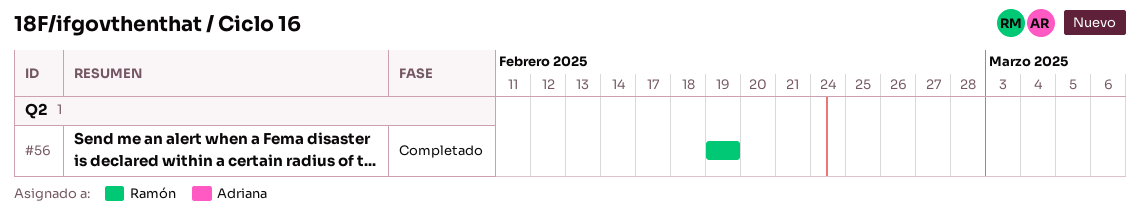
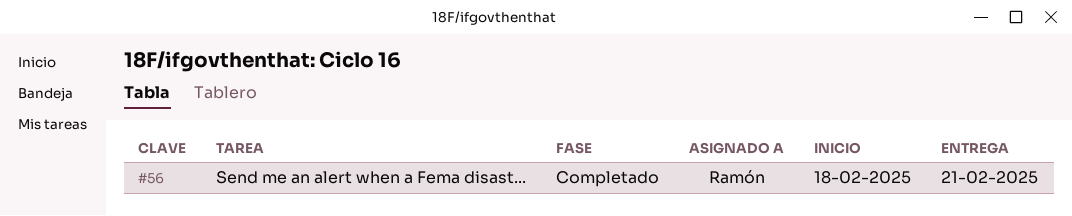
#56, start: Feb 19 -> Feb 18
#56, due: Feb 19 -> Feb 21

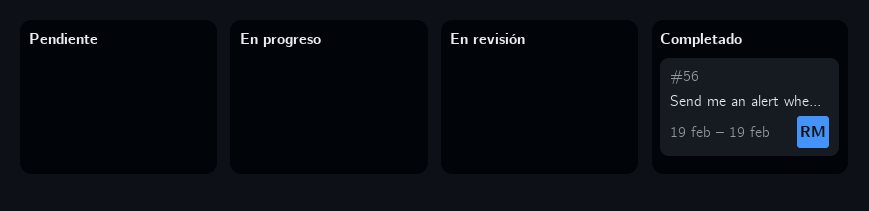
#56, start: Feb 18 -> Feb 19
#56, due: Feb 21 -> Feb 19

